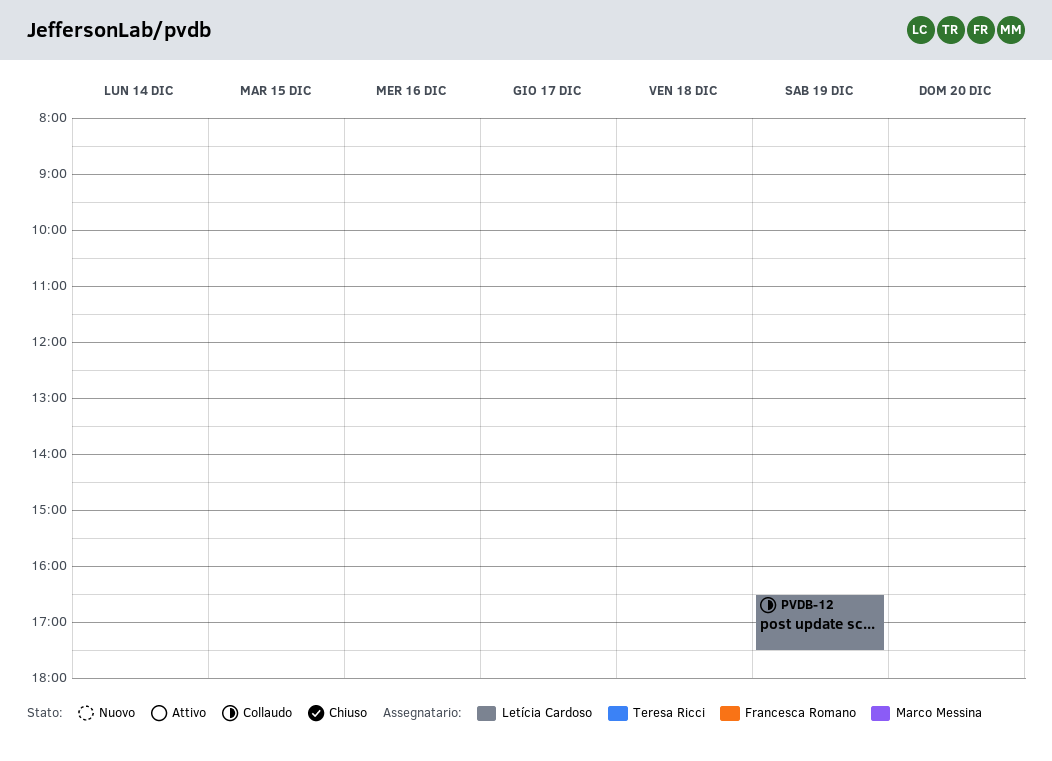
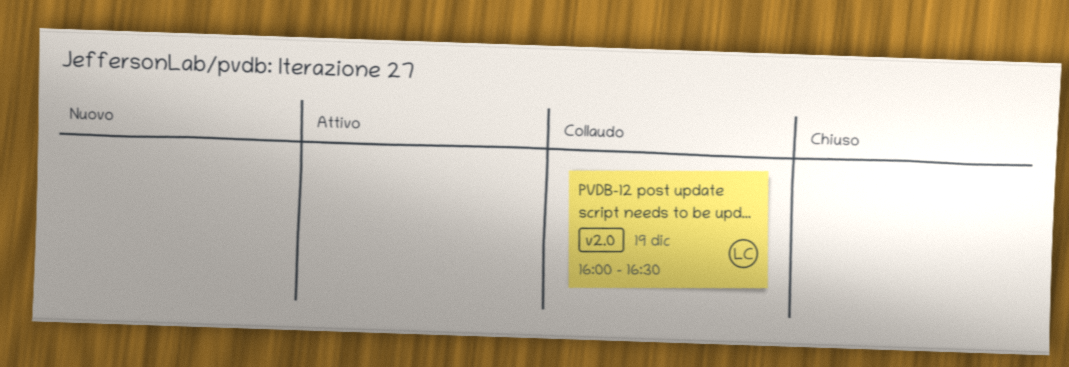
PVDB-12, begins: 16:30 -> 16:00
PVDB-12, ends: 17:30 -> 16:30

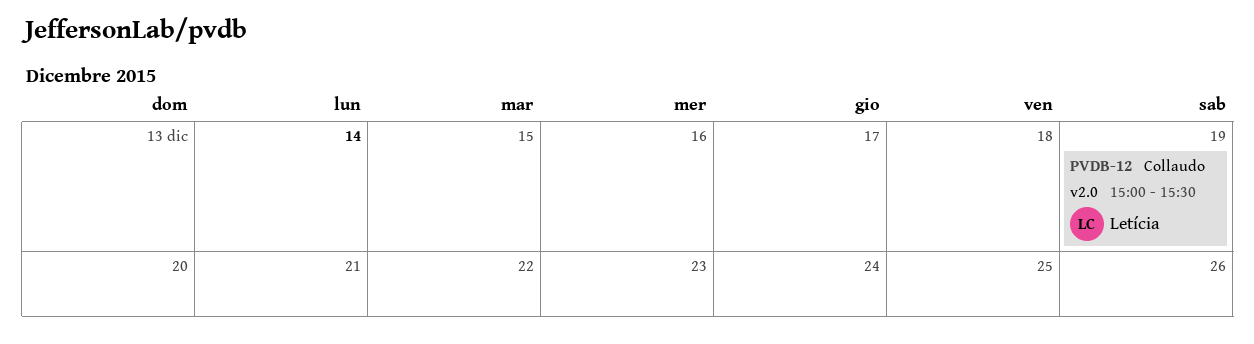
PVDB-12, begins: 16:00 -> 15:00
PVDB-12, ends: 16:30 -> 15:30

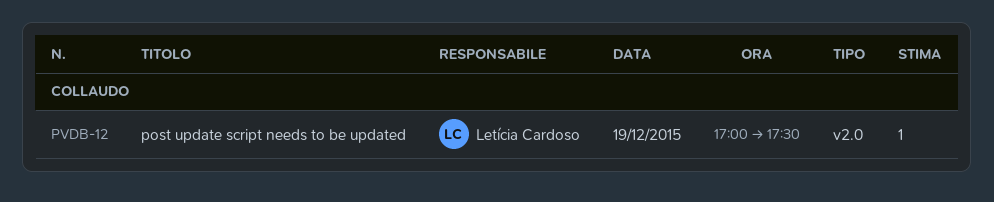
PVDB-12, begins: 15:00 -> 17:00
PVDB-12, ends: 15:30 -> 17:30

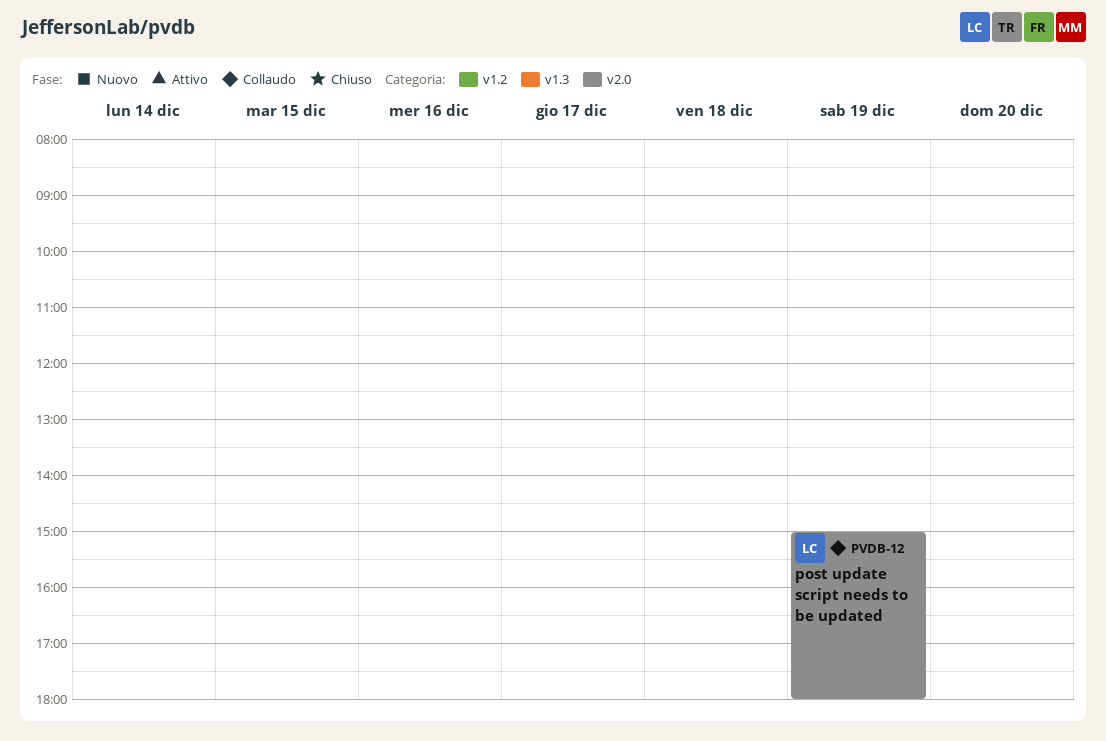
PVDB-12, begins: 17:00 -> 15:00
PVDB-12, ends: 17:30 -> 18:00

